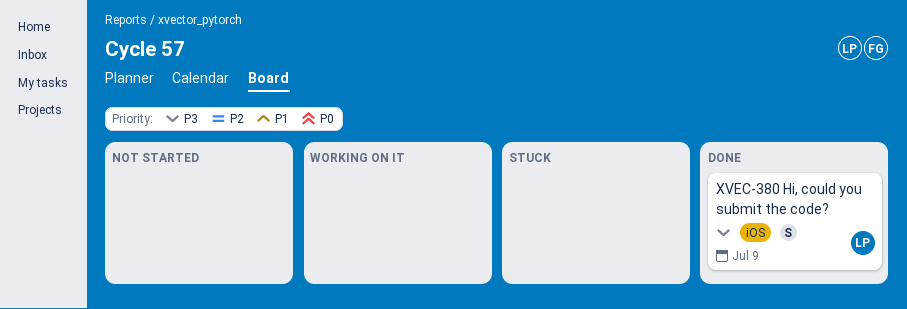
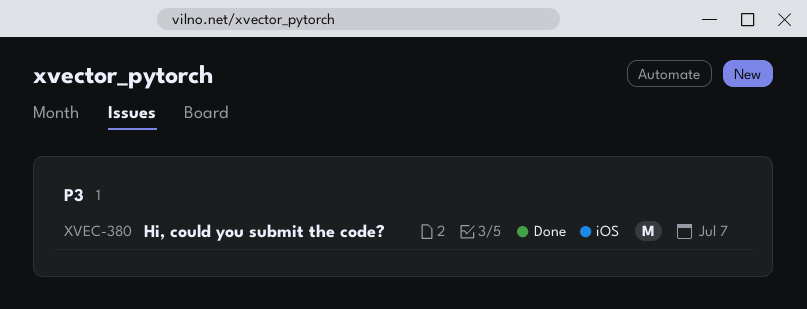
XVEC-380, estimate: S -> M
XVEC-380, due: Jul 9 -> Jul 7

